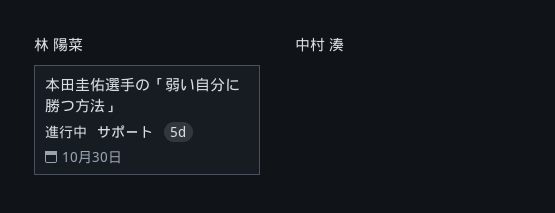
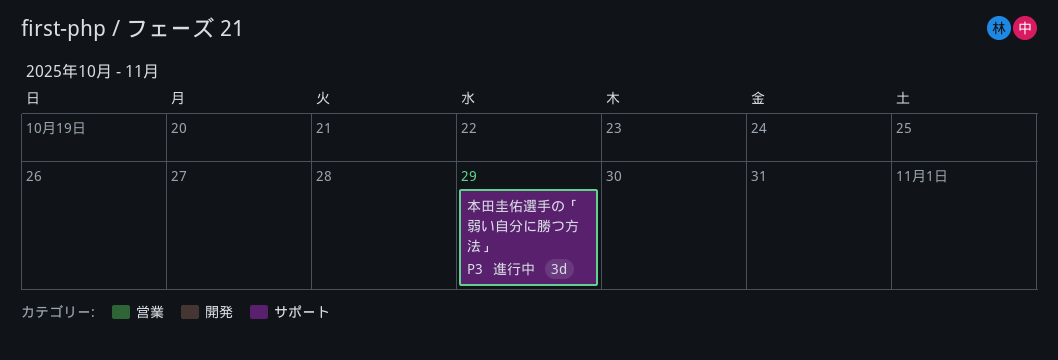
本田圭佑選手の「弱い自分に勝つ方法」, estimate: 5d -> 3d
本田圭佑選手の「弱い自分に勝つ方法」, due: Oct 30 -> Oct 29

